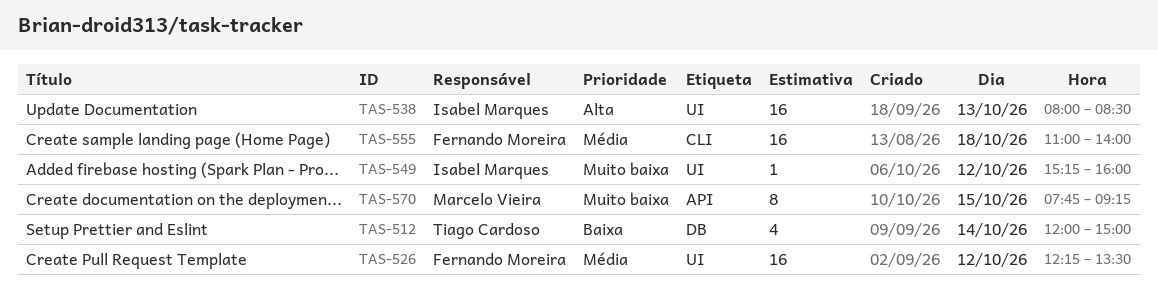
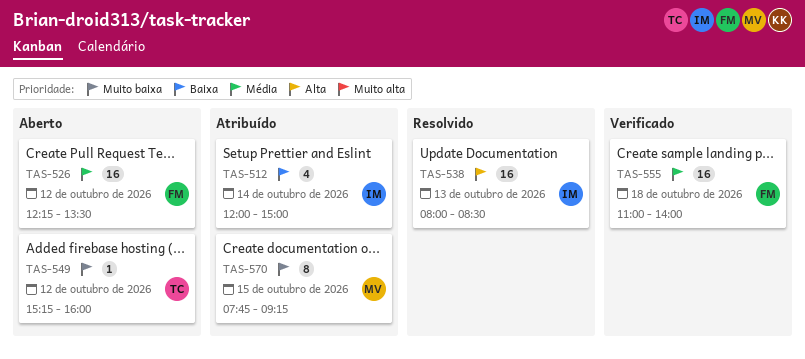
TAS-512, owner: Tiago Cardoso -> Isabel Marques
TAS-549, owner: Isabel Marques -> Tiago Cardoso

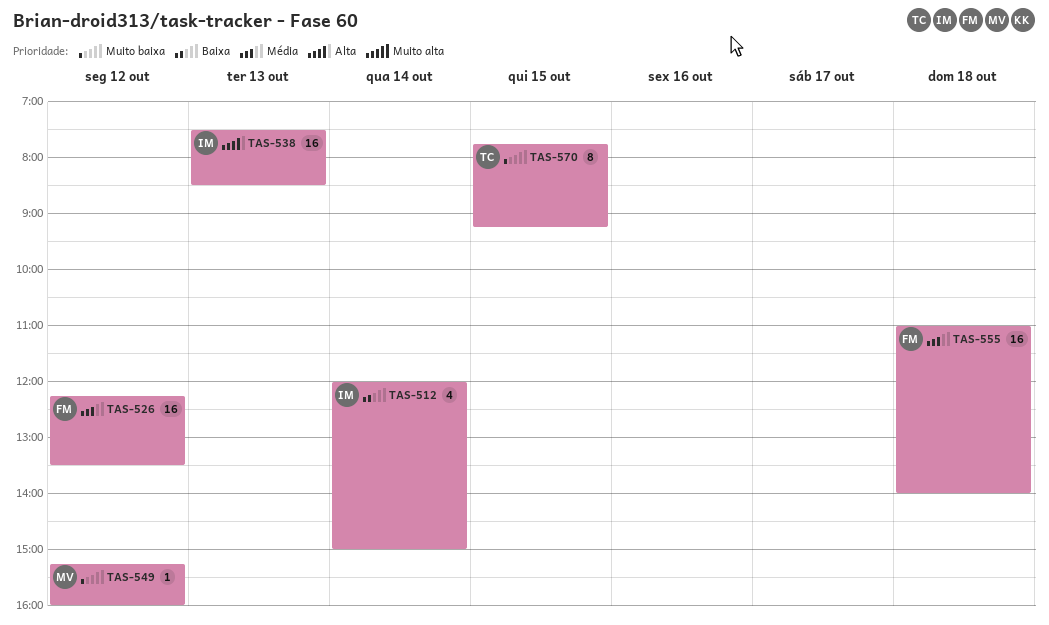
TAS-538, begins: 08:00 -> 07:30
TAS-549, owner: TC -> MV
TAS-570, owner: MV -> TC

